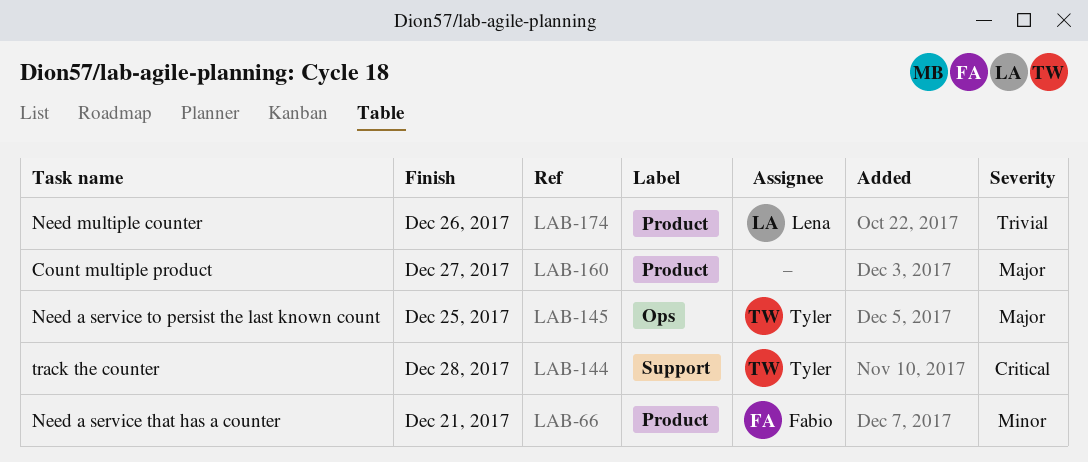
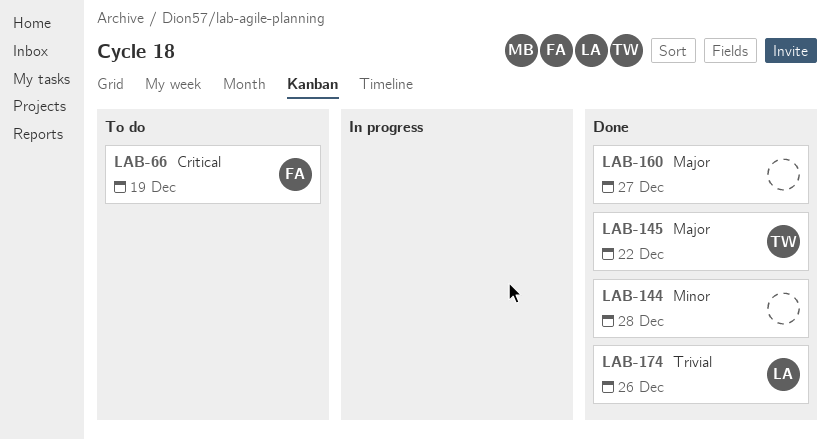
LAB-66, priority: Minor -> Critical
LAB-66, due: Dec 21 -> Dec 19
LAB-144, owner: Tyler -> none
LAB-144, priority: Critical -> Minor
LAB-145, due: Dec 25 -> Dec 22

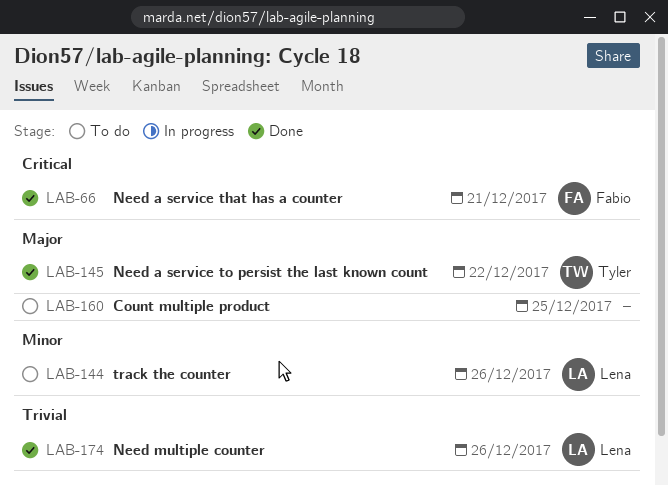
LAB-66, status: To do -> Done
LAB-66, due: Dec 19 -> Dec 21
LAB-144, status: Done -> To do
LAB-144, owner: none -> Lena
LAB-144, due: Dec 28 -> Dec 26
LAB-160, status: Done -> To do
LAB-160, due: Dec 27 -> Dec 25

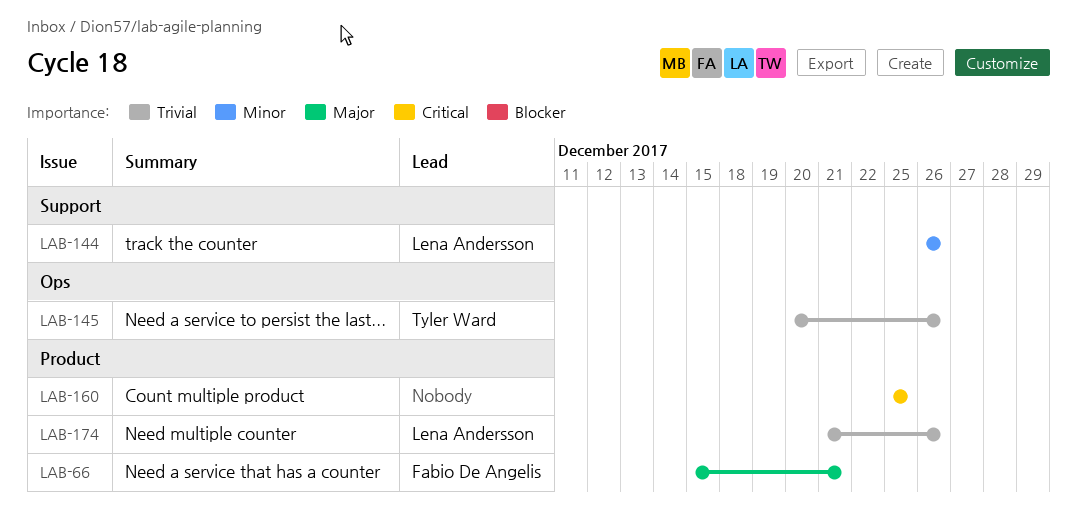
LAB-66, priority: Critical -> Major
LAB-145, priority: Major -> Trivial
LAB-145, due: Dec 22 -> Dec 26
LAB-160, priority: Major -> Critical

